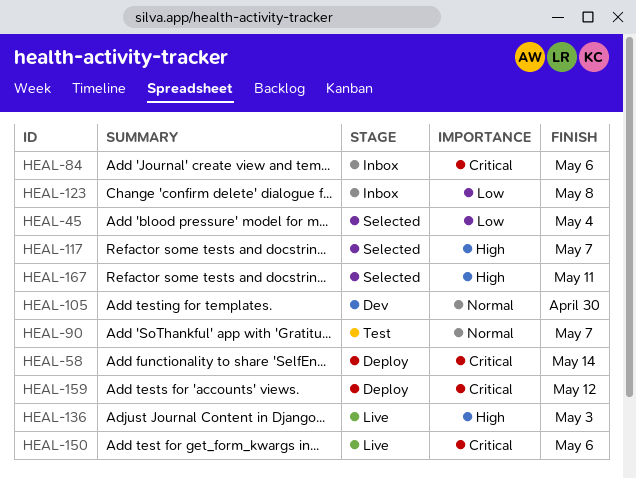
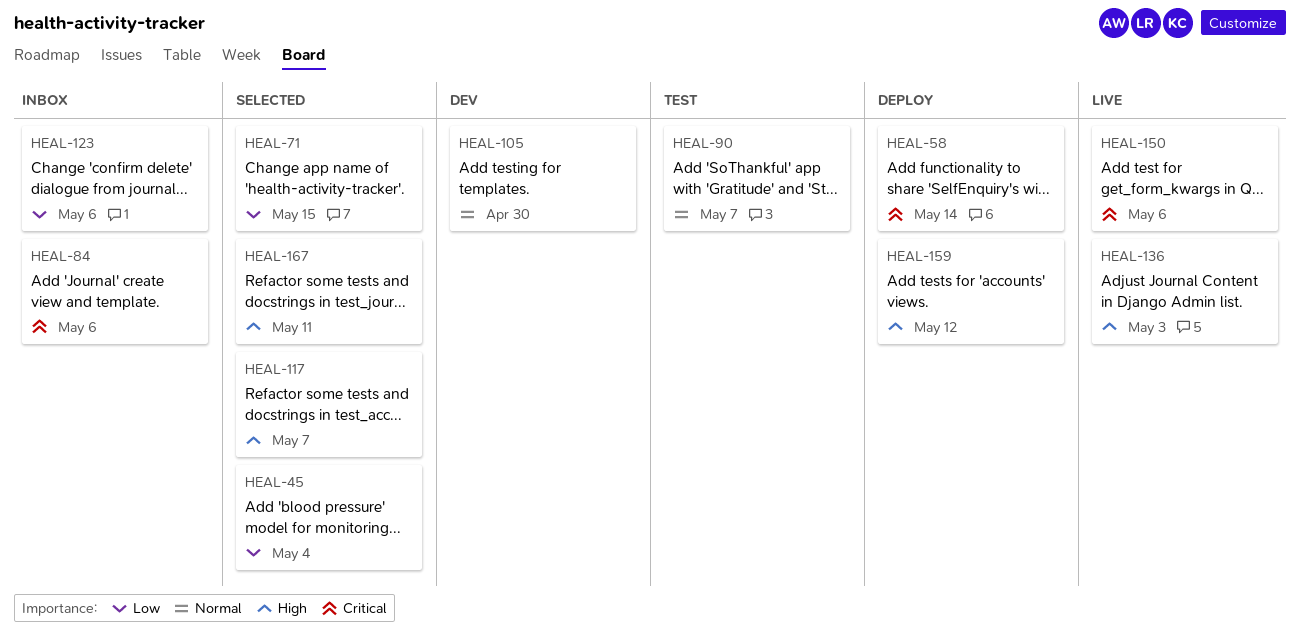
HEAL-71: none -> present
HEAL-123, due: May 8 -> May 6
HEAL-159, priority: Critical -> High

